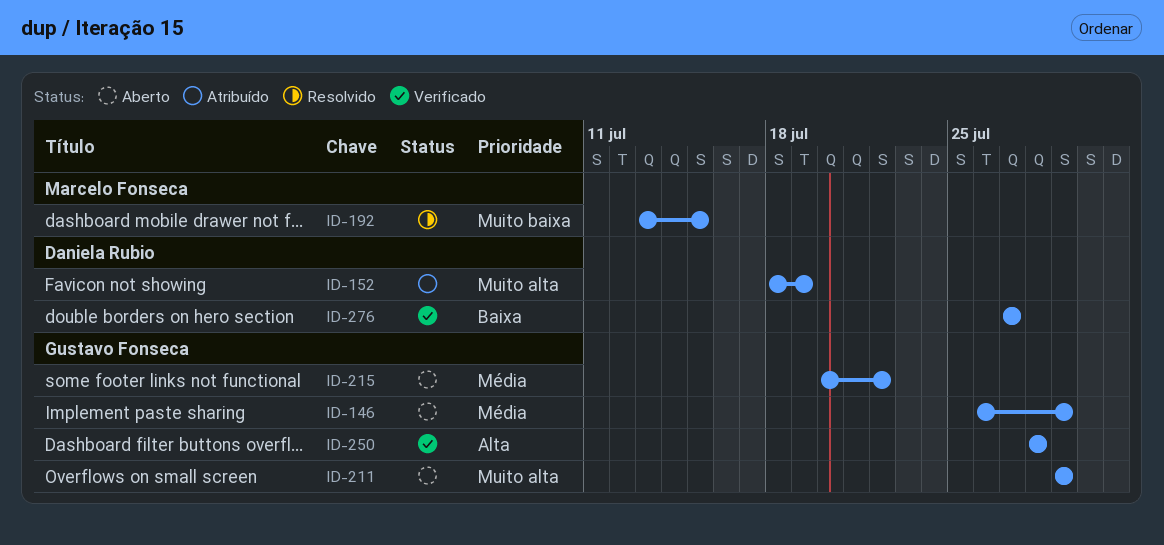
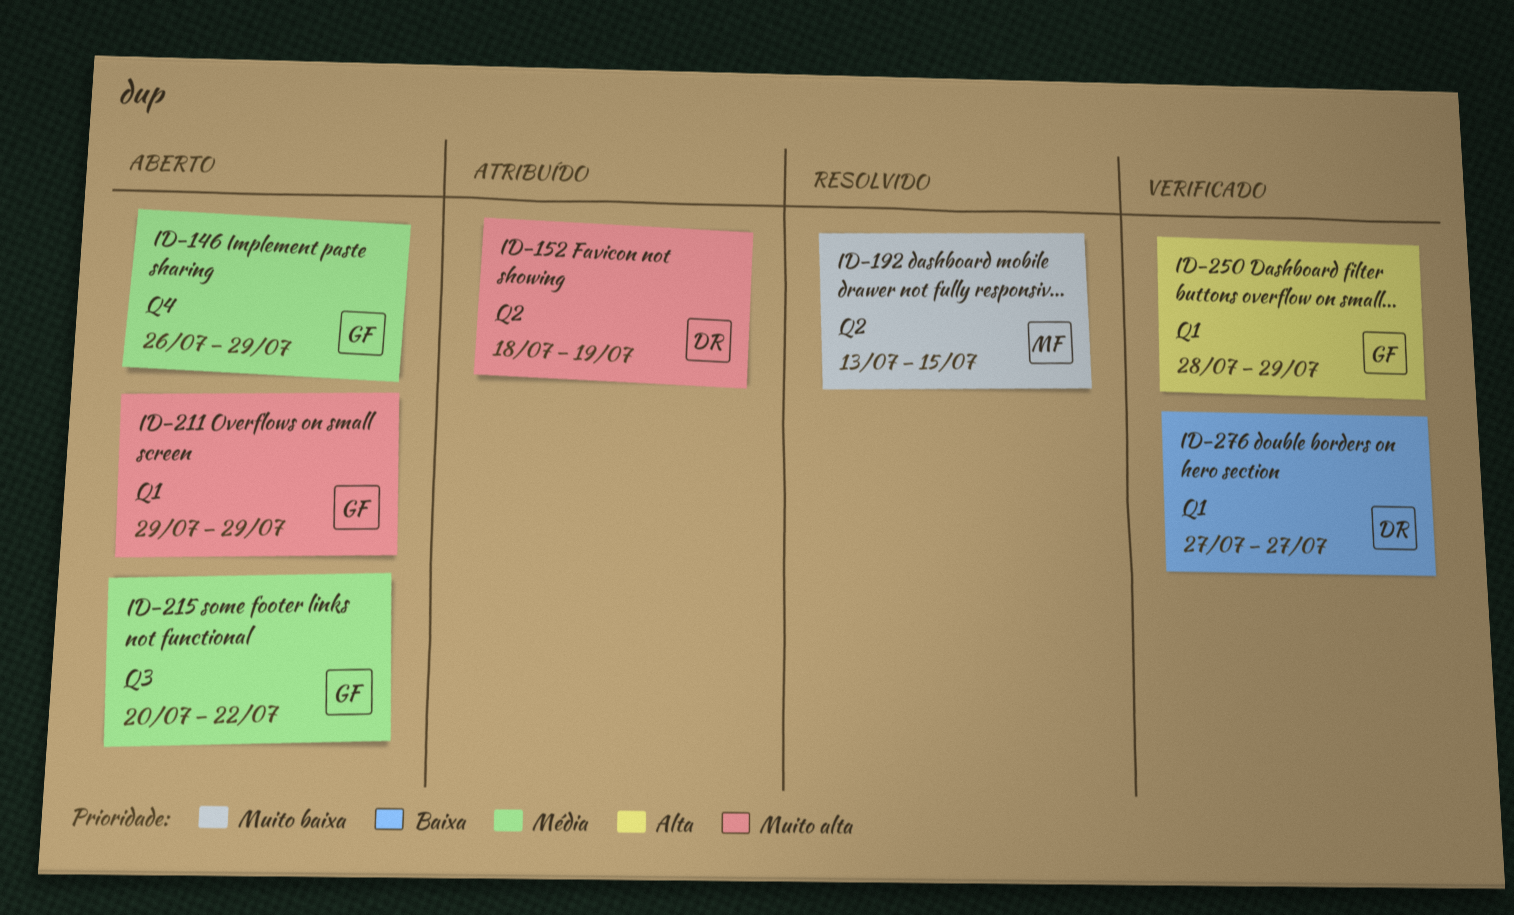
ID-250, due: Jul 28 -> Jul 29

